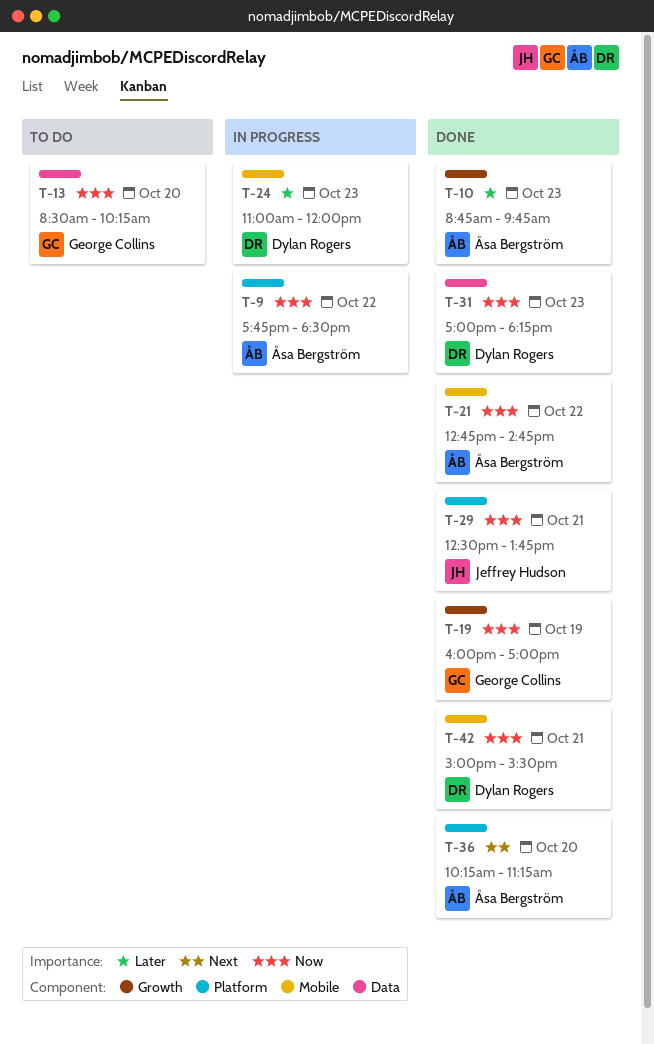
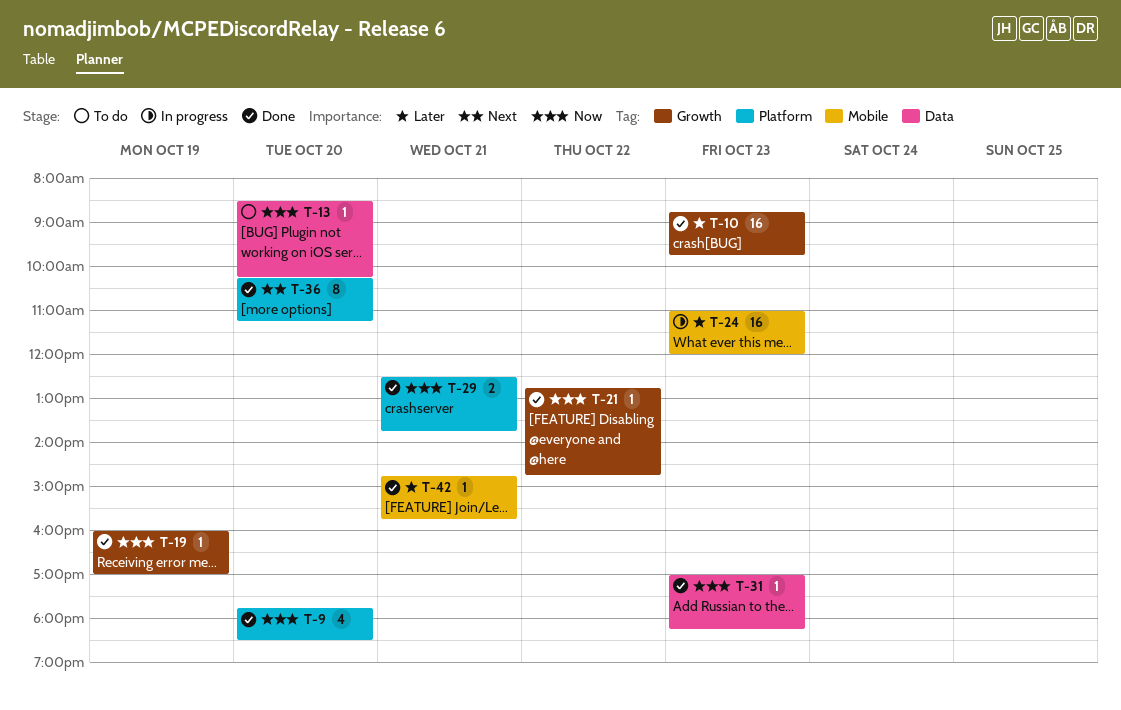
T-9, status: In progress -> Done
T-9, day: Oct 22 -> Oct 20
T-21, label: Mobile -> Growth
T-42, priority: Now -> Later
T-42, begins: 15:00 -> 14:45
T-42, ends: 15:30 -> 15:45

